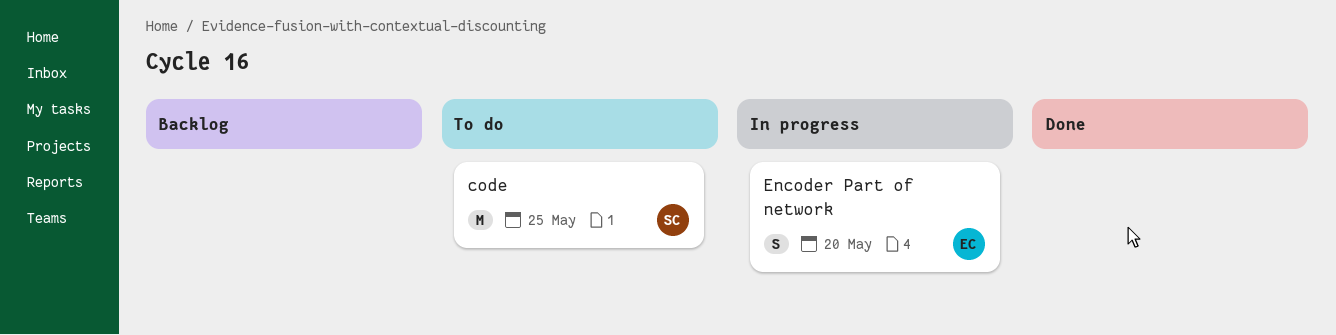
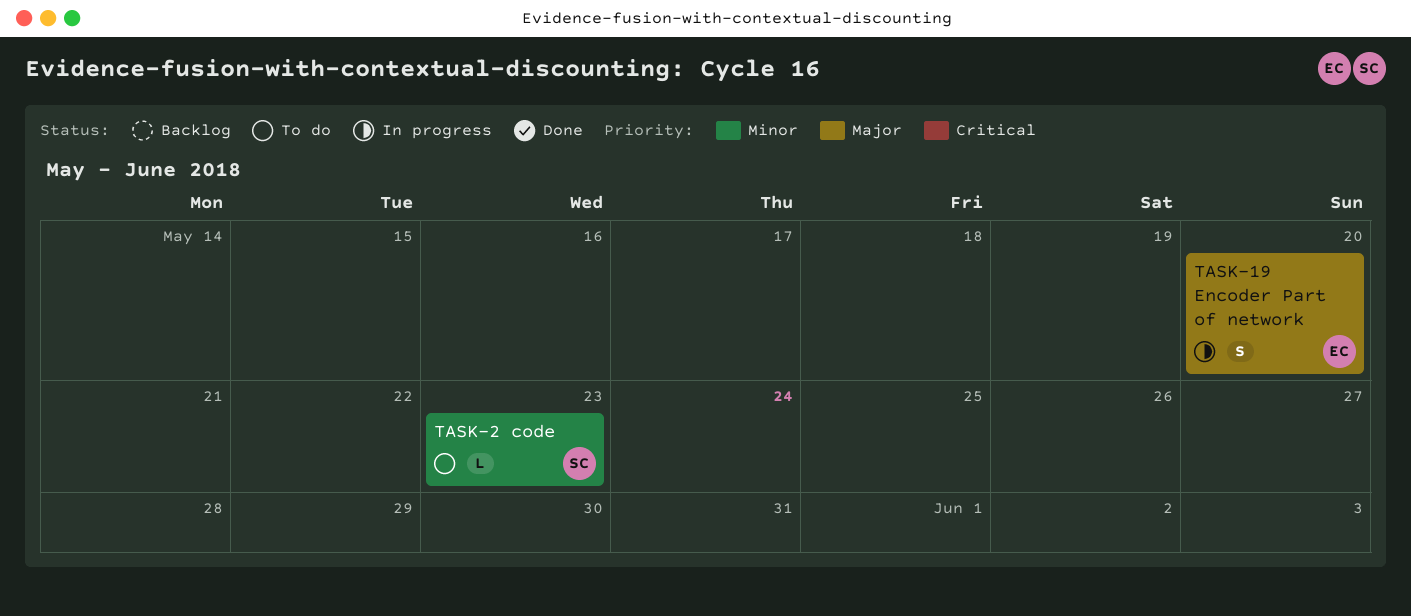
code, estimate: M -> L
code, due: May 25 -> May 23

